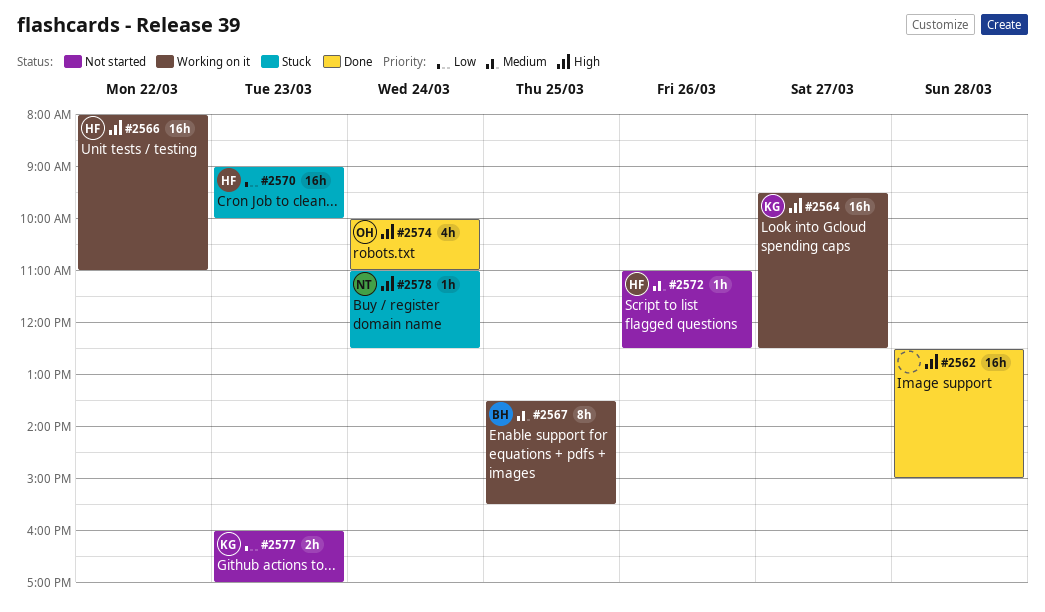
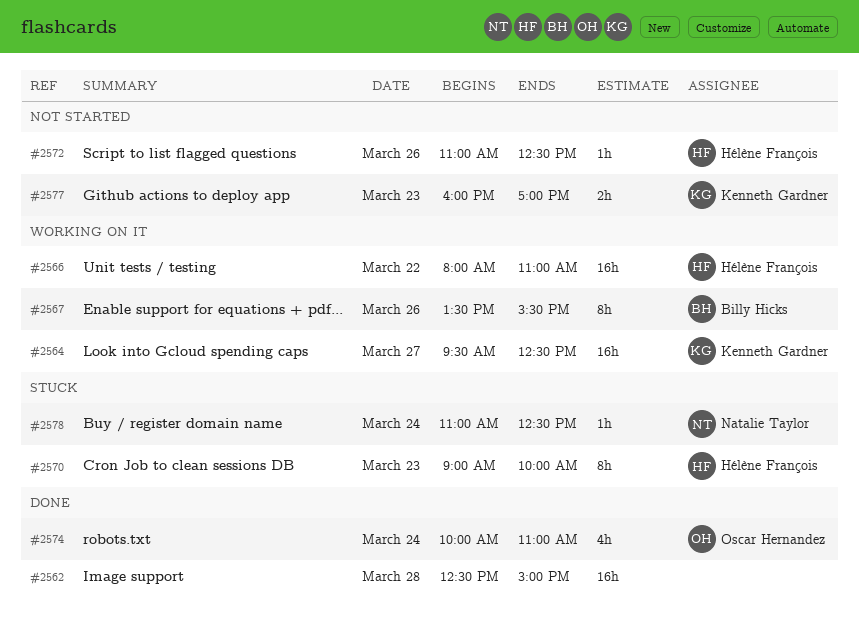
#2567, day: Mar 25 -> Mar 26
#2570, estimate: 16h -> 8h

